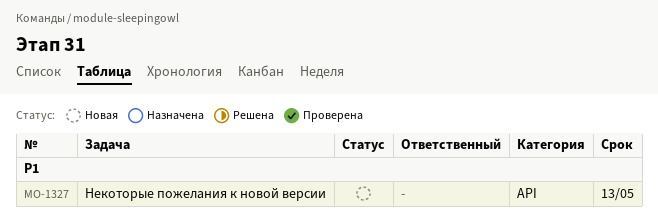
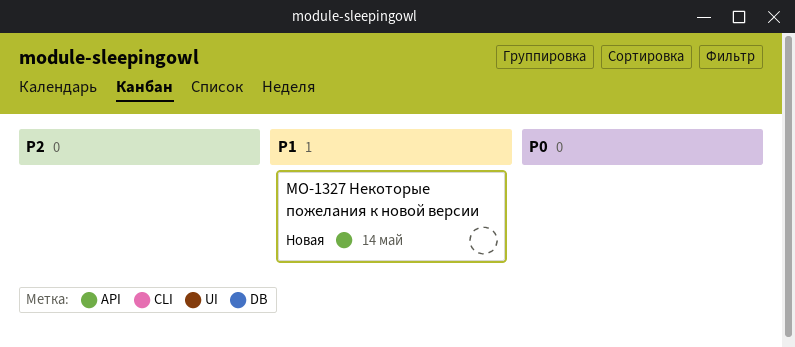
MO-1327, due: May 13 -> May 14

